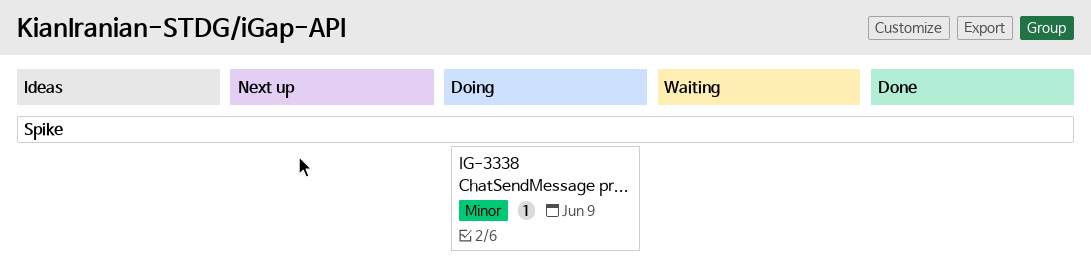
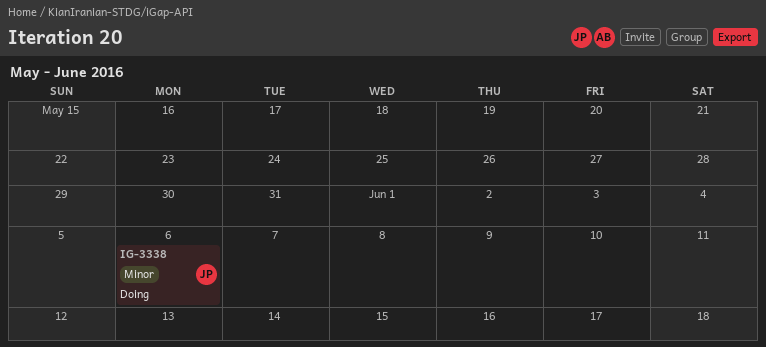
IG-3338, due: Jun 9 -> Jun 6

